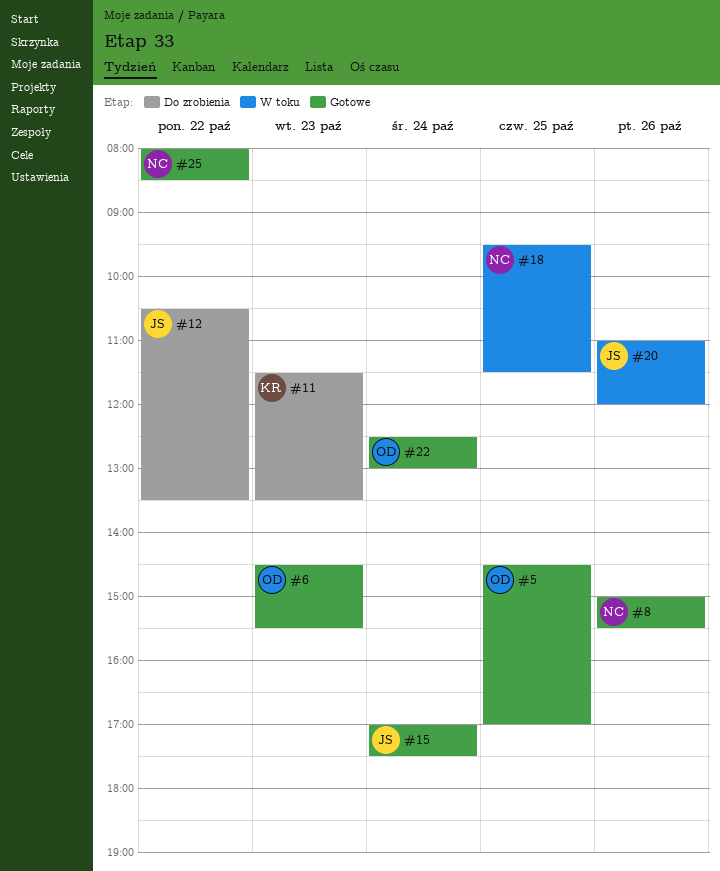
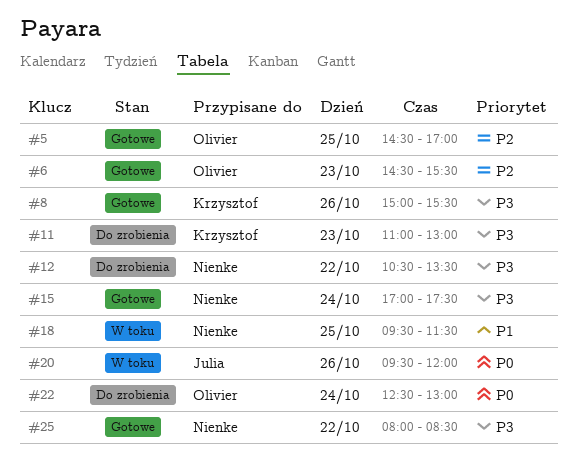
#8, owner: Nienke -> Krzysztof
#11, begins: 11:30 -> 11:00
#11, ends: 13:30 -> 13:00
#12, owner: Julia -> Nienke
#15, owner: Julia -> Nienke
#20, begins: 11:00 -> 09:30
#22, status: Gotowe -> Do zrobienia

